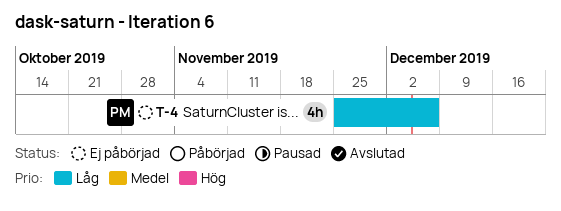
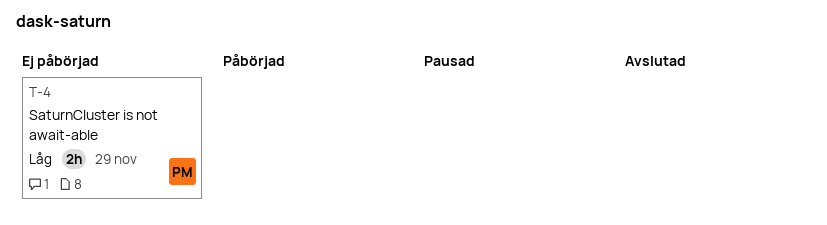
T-4, estimate: 4h -> 2h
T-4, due: Dec 6 -> Nov 29

